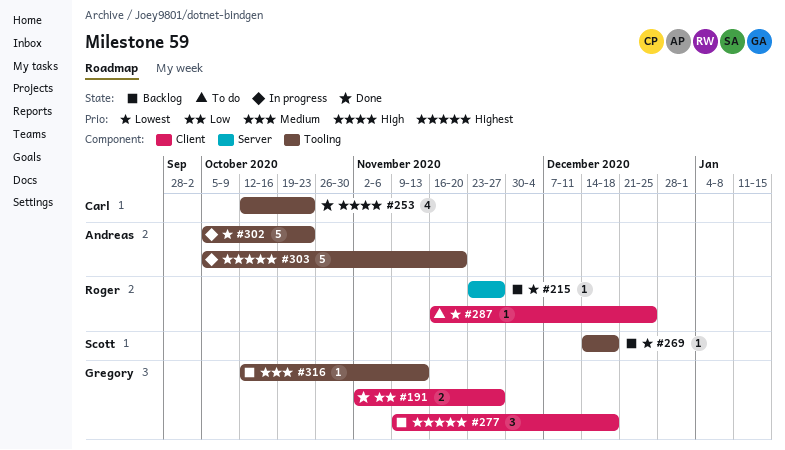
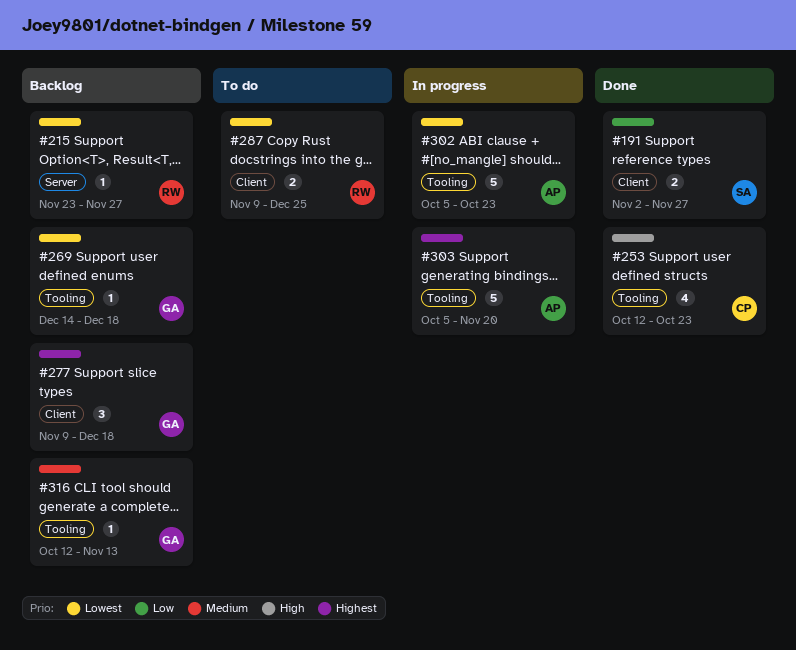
#191, owner: Gregory -> Scott
#269, owner: Scott -> Gregory
#287, estimate: 1 -> 2
#287, start: Nov 16 -> Nov 9

